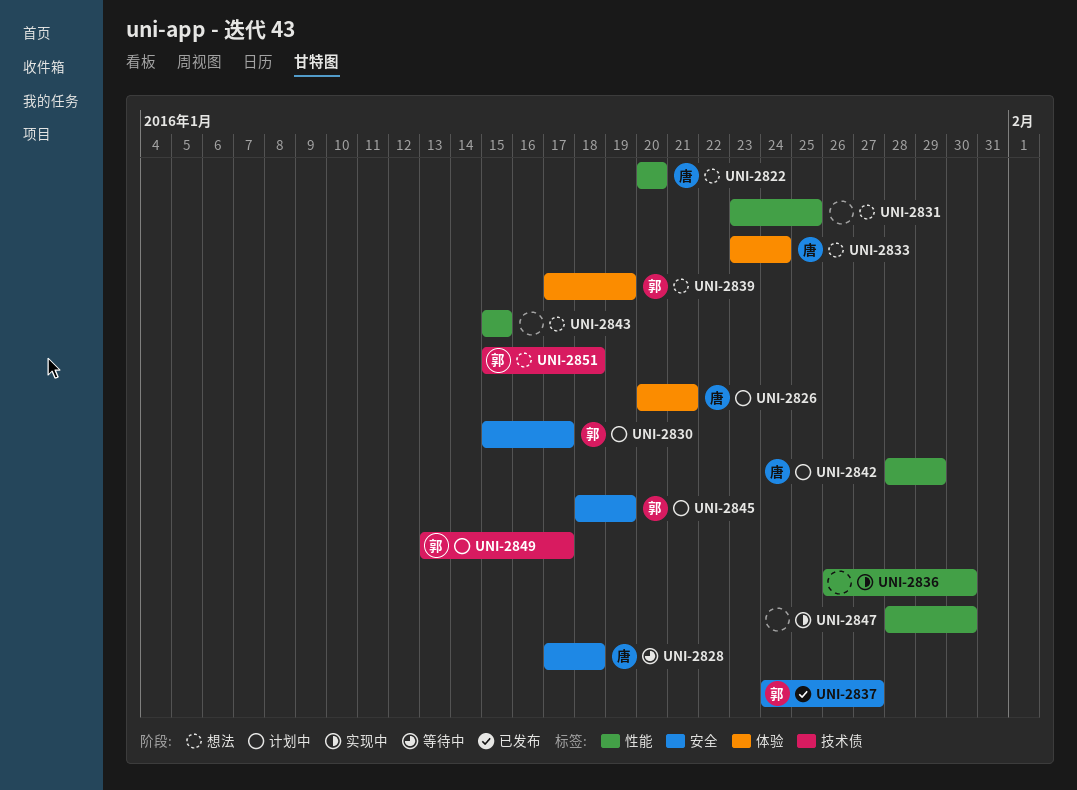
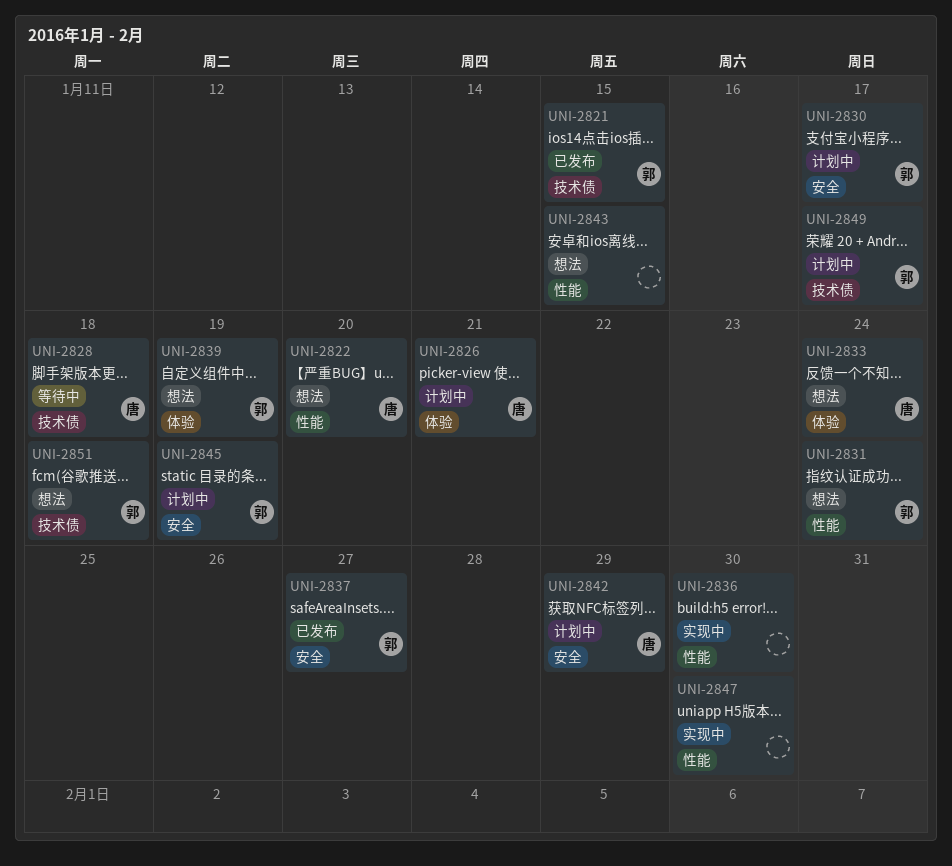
UNI-2821: none -> present
UNI-2828, label: 安全 -> 技术债
UNI-2831, owner: none -> 郭
UNI-2831, due: Jan 25 -> Jan 24
UNI-2842, label: 性能 -> 安全

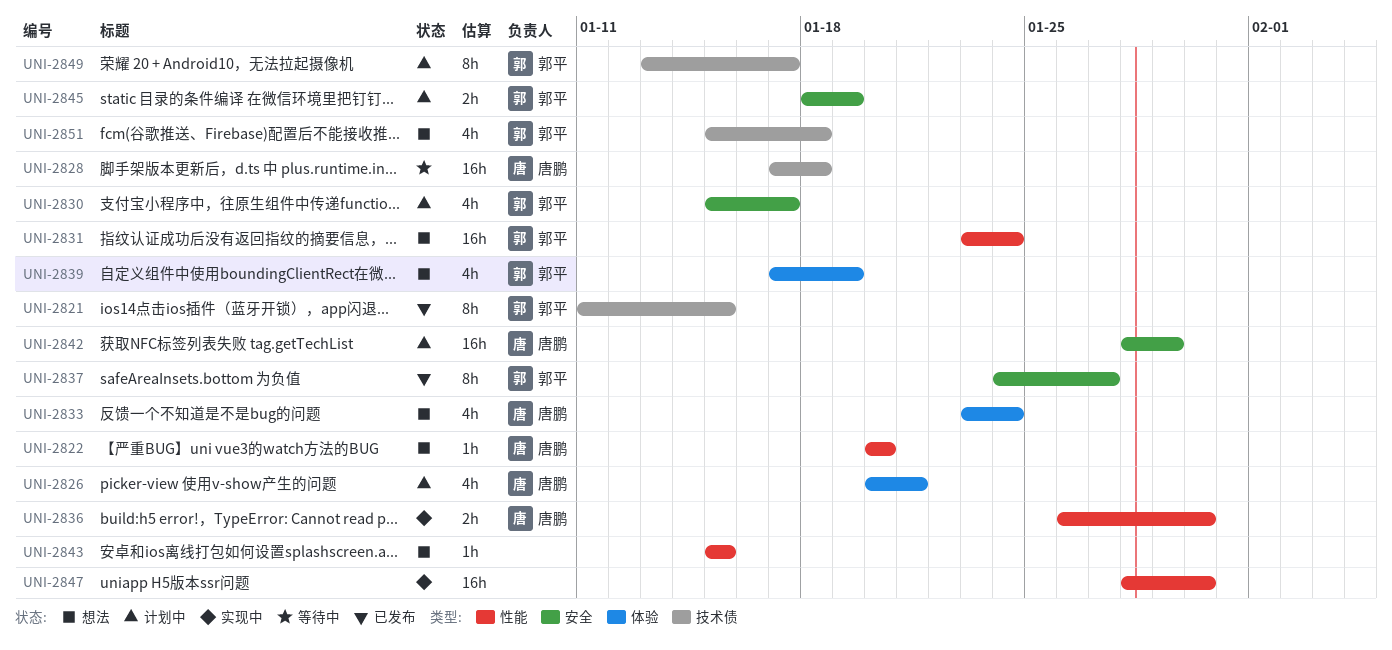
UNI-2836, owner: none -> 唐鹏

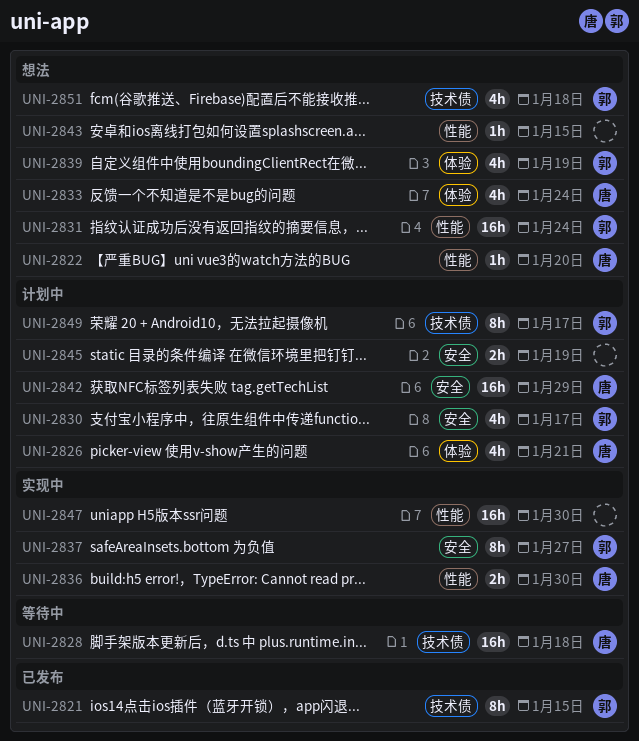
UNI-2837, status: 已发布 -> 实现中
UNI-2845, owner: 郭平 -> none

